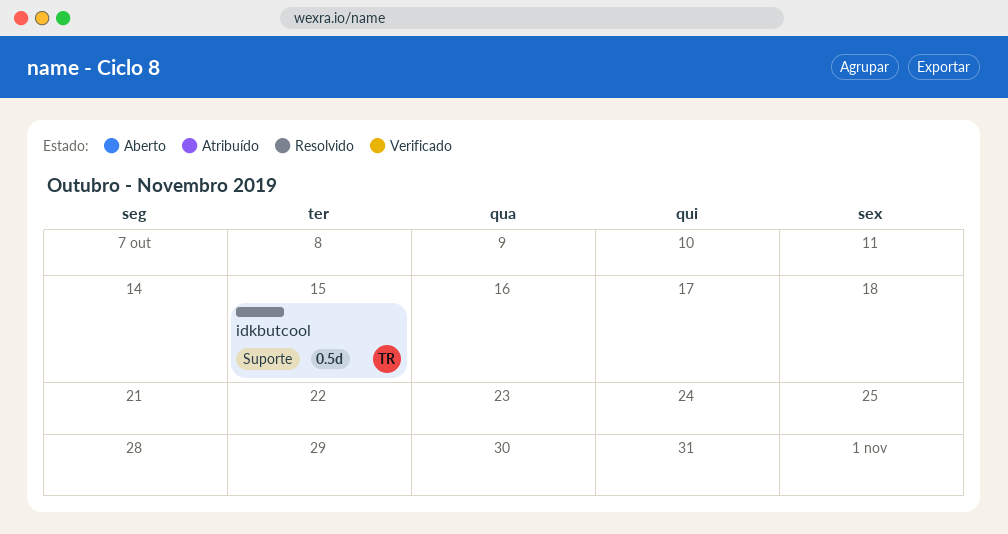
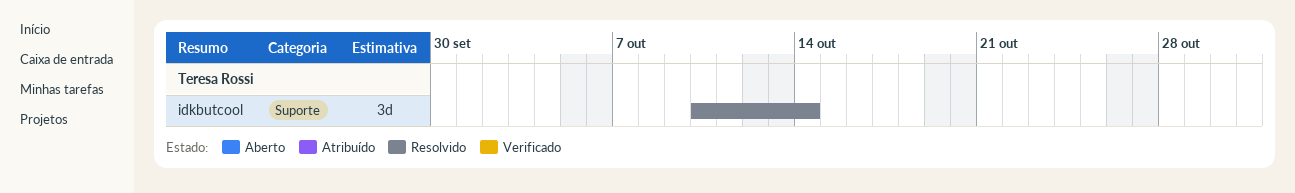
idkbutcool, estimate: 0.5d -> 3d
idkbutcool, due: Oct 15 -> Oct 14

